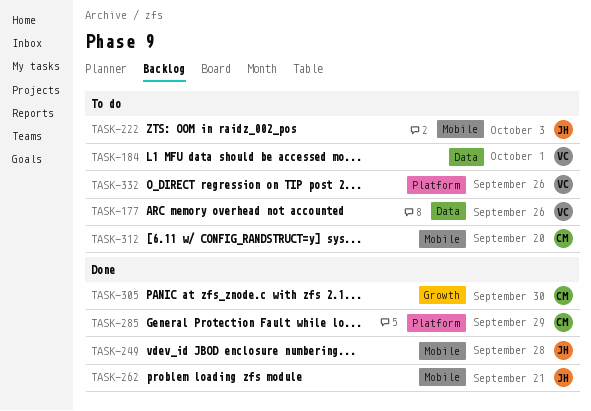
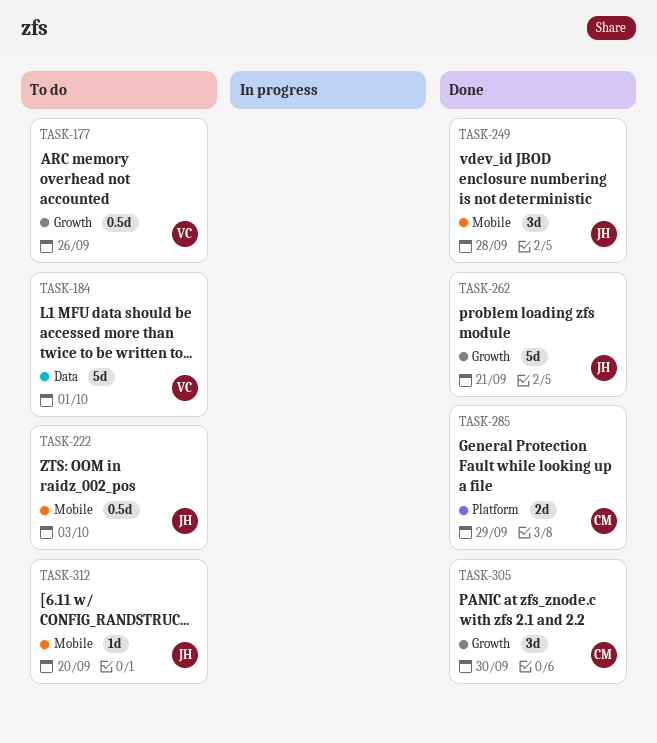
TASK-177, label: Data -> Growth
TASK-262, label: Mobile -> Growth
TASK-312, owner: CM -> JH
TASK-332: present -> none

